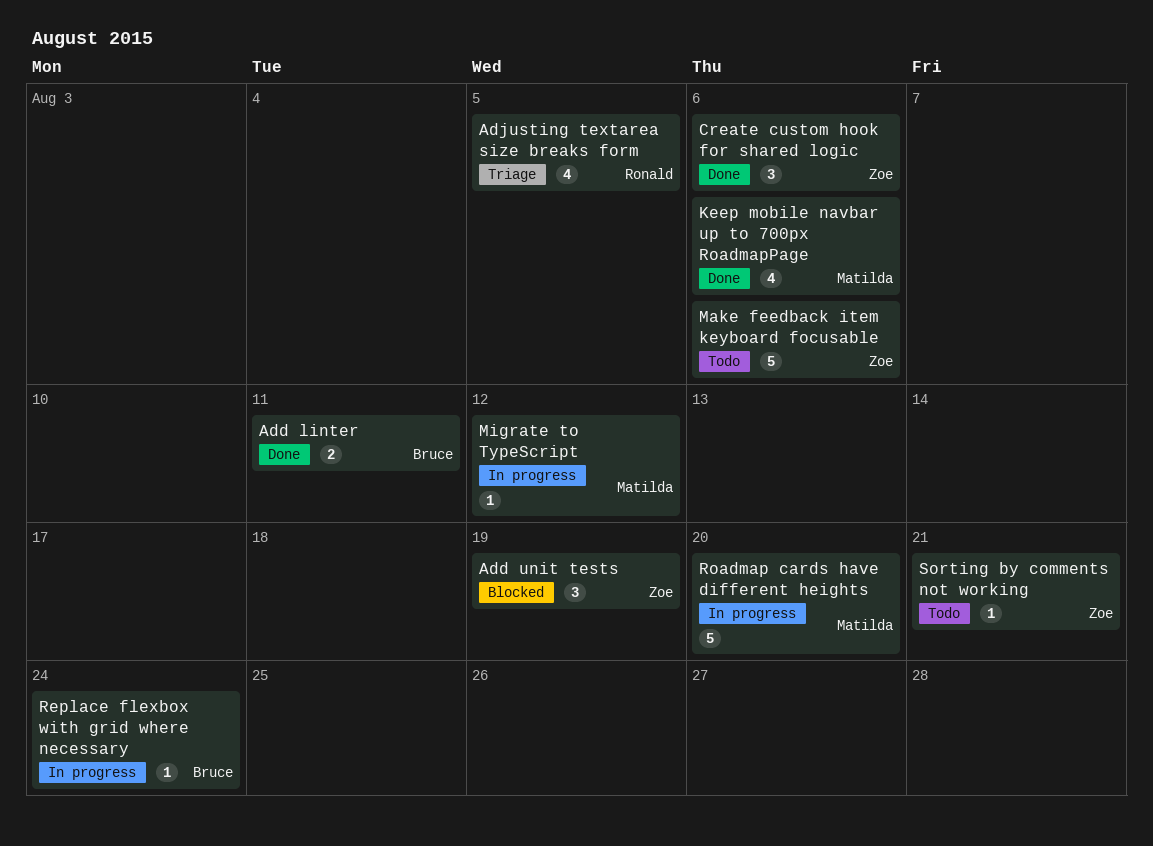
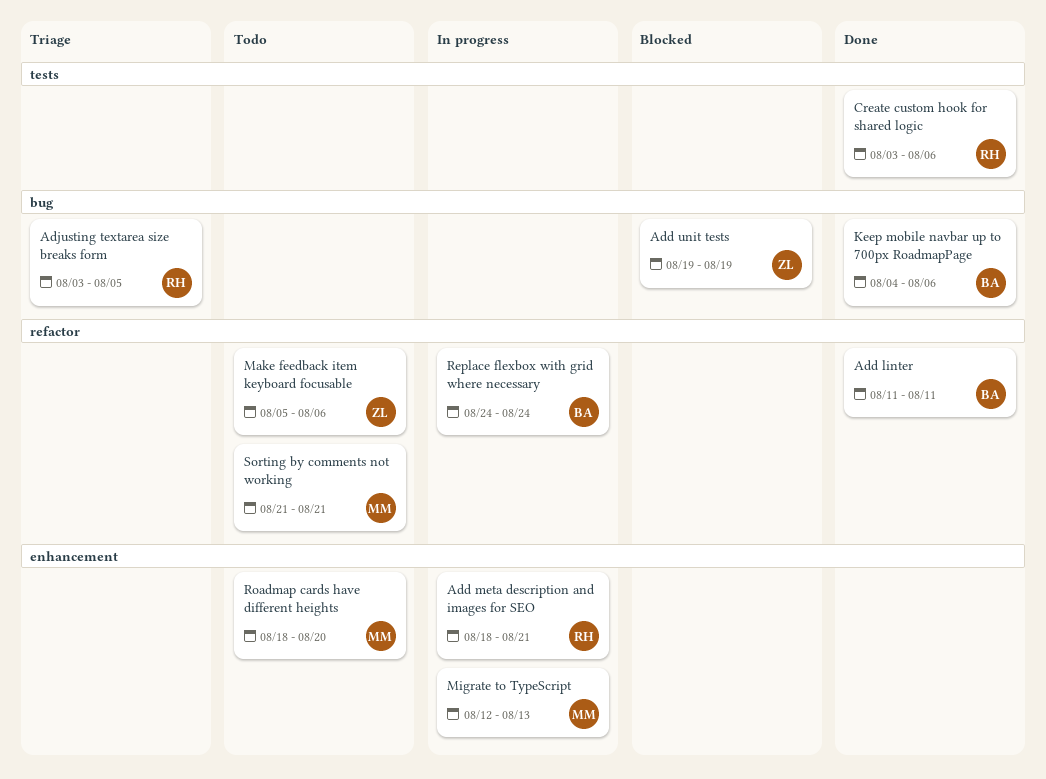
Add meta description and images for SEO: none -> present
Create custom hook for shared logic, owner: Zoe -> Ronald
Keep mobile navbar up to 700px RoadmapPage, owner: Matilda -> Bruce
Migrate to TypeScript, due: Aug 12 -> Aug 13
Roadmap cards have different heights, status: In progress -> Todo
Sorting by comments not working, owner: Zoe -> Matilda

